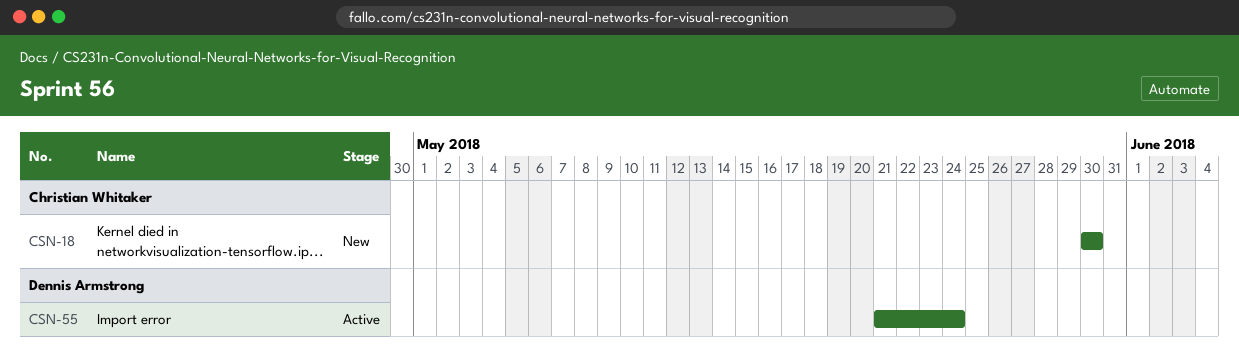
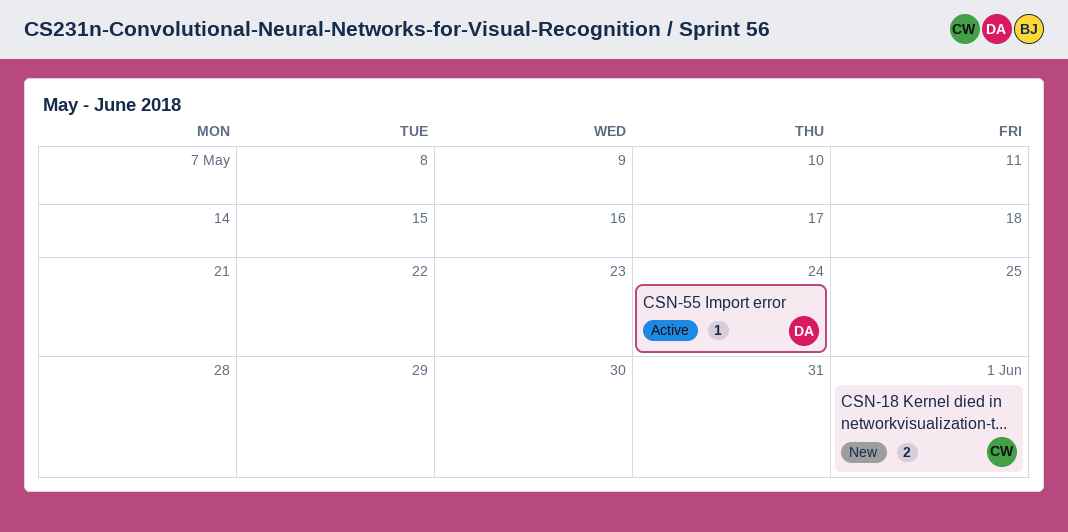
CSN-18, due: May 30 -> Jun 1

